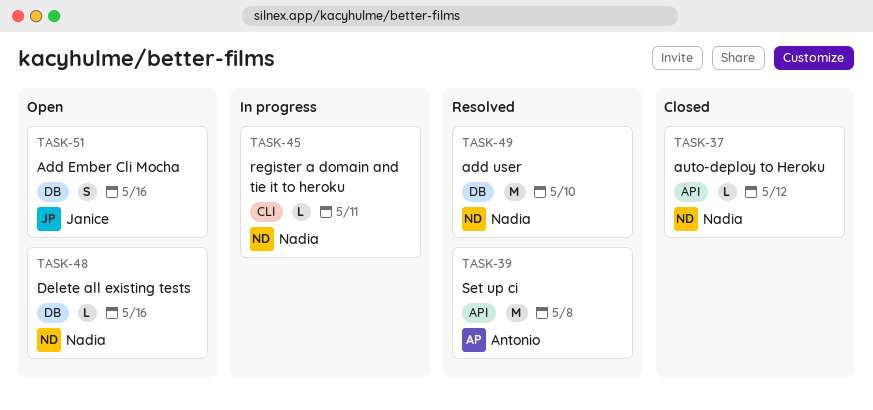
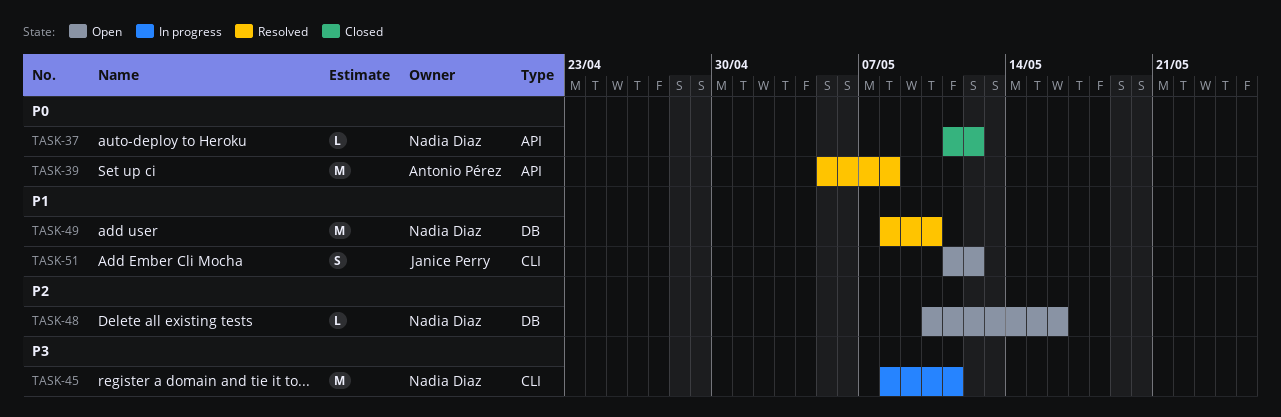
TASK-45, estimate: L -> M
TASK-51, label: DB -> CLI
TASK-51, due: May 16 -> May 12

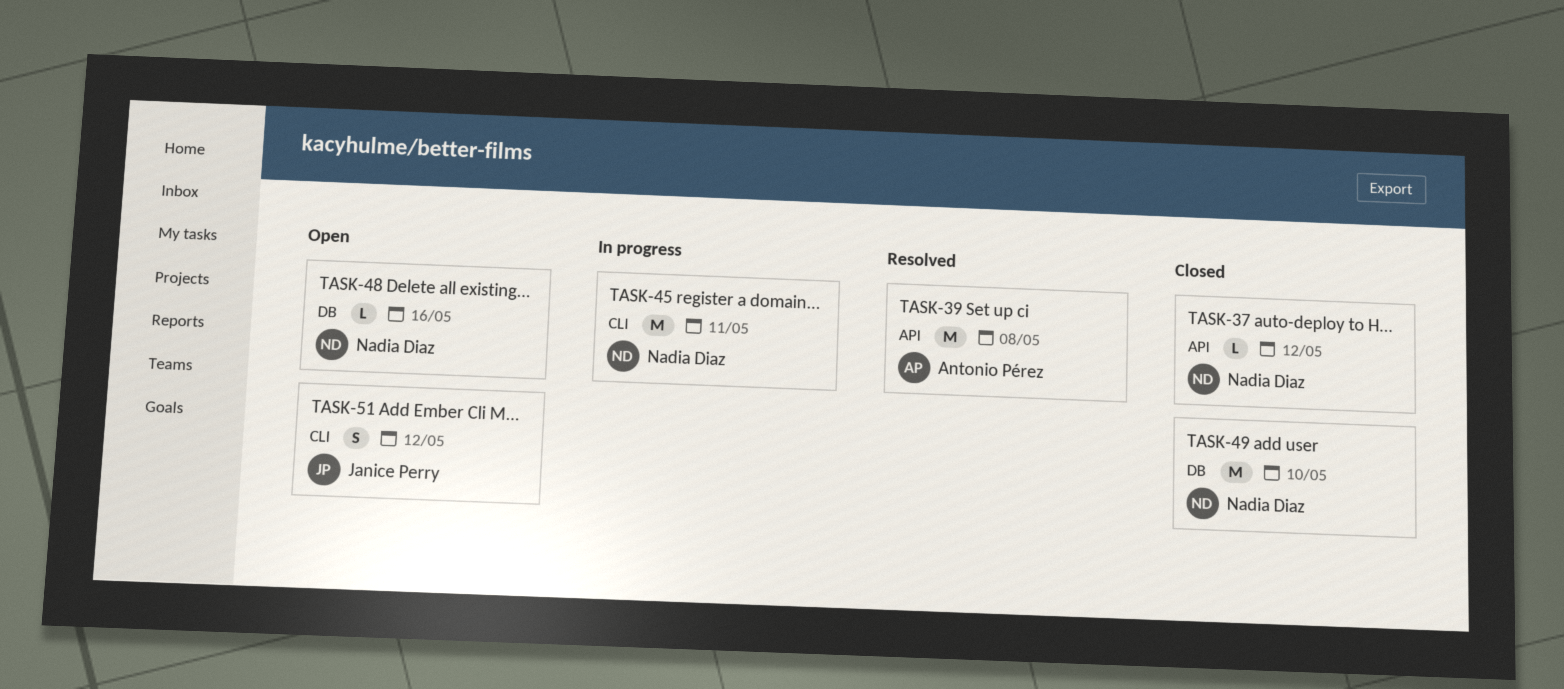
TASK-49, status: Resolved -> Closed

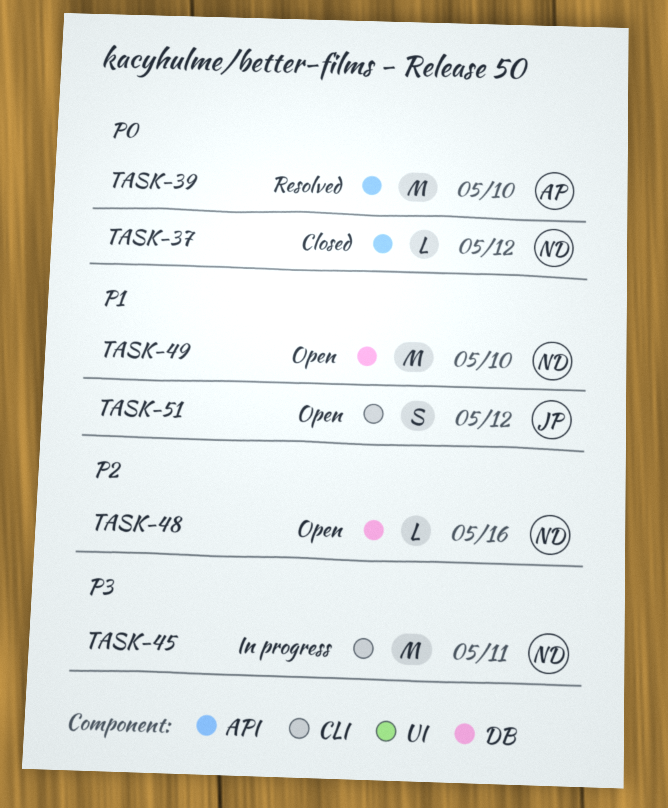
TASK-39, due: May 8 -> May 10
TASK-49, status: Closed -> Open

